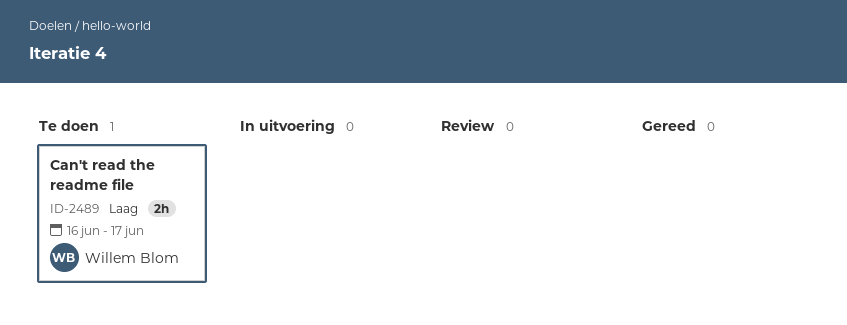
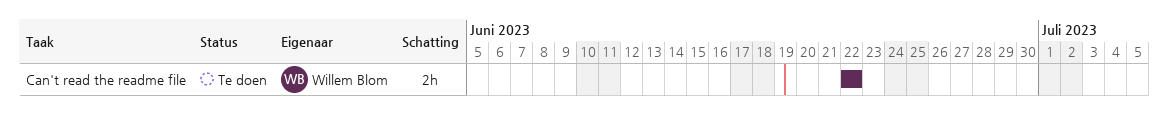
Can't read the readme file, start: Jun 16 -> Jun 22
Can't read the readme file, due: Jun 17 -> Jun 22

